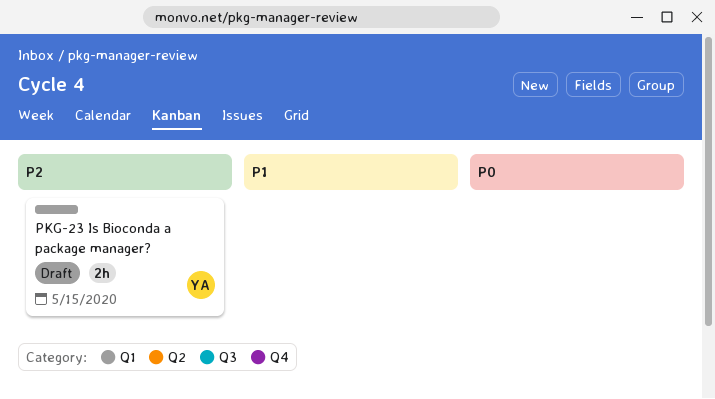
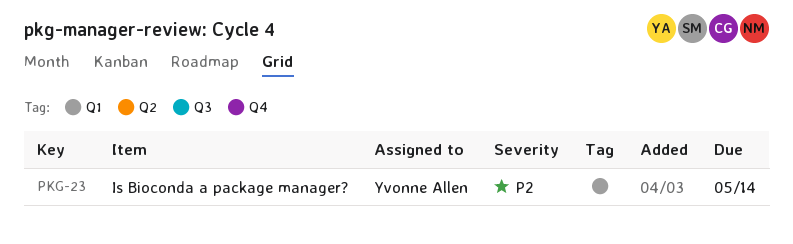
PKG-23, due: May 15 -> May 14

